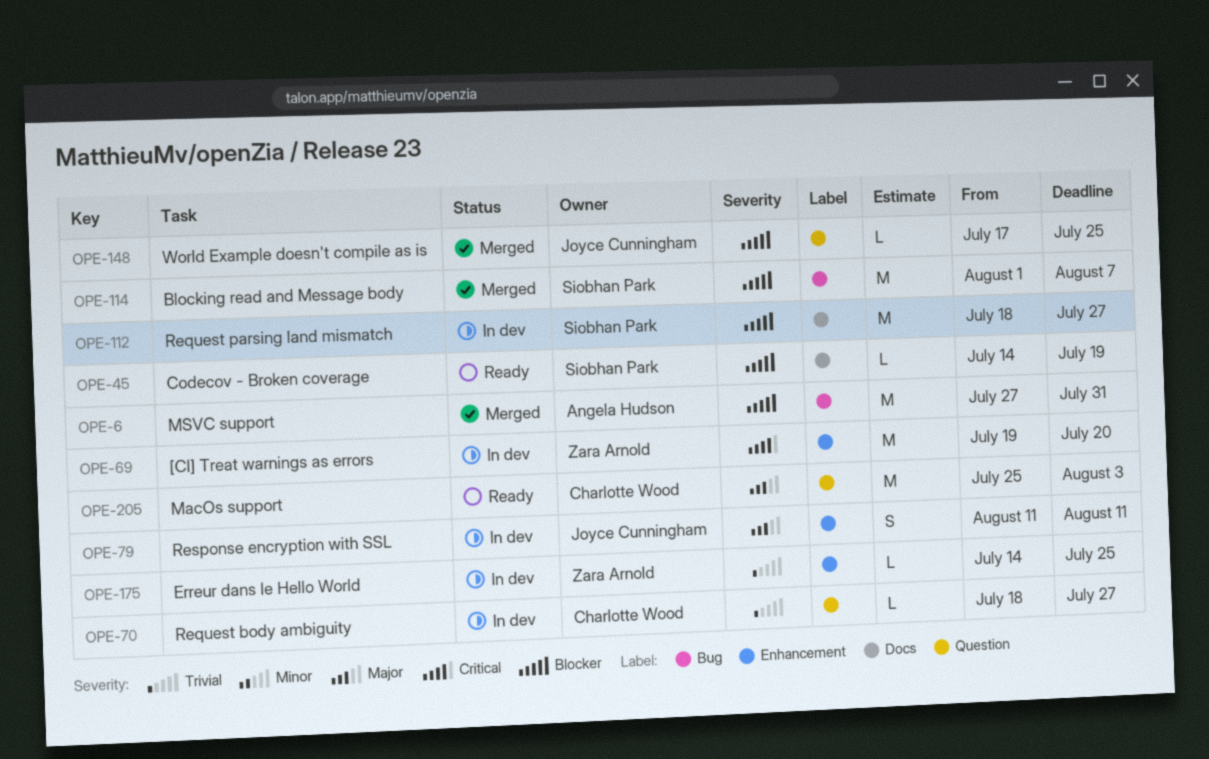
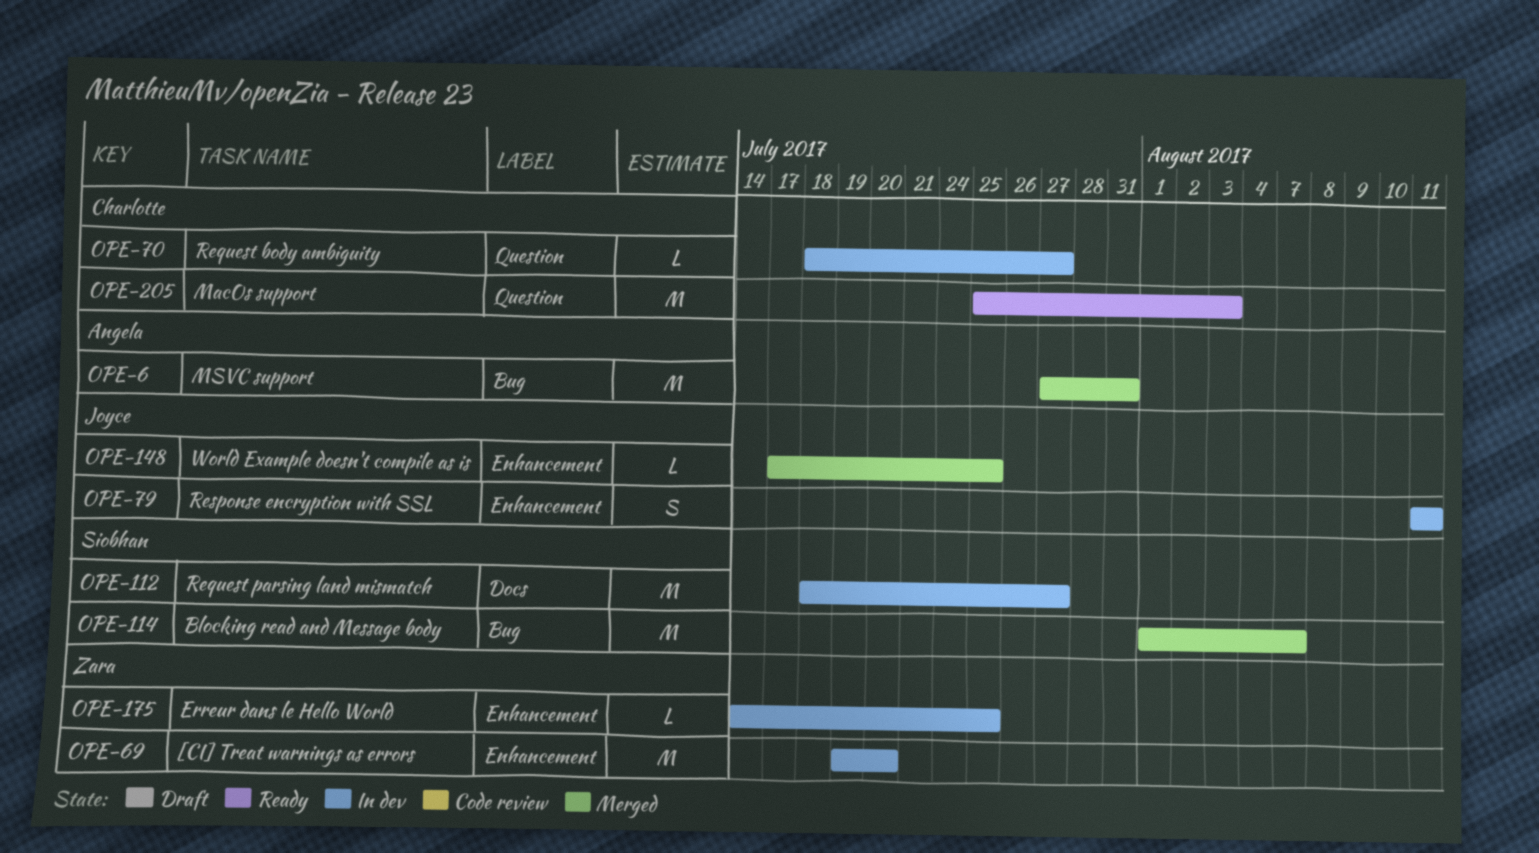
OPE-45: present -> none
OPE-148, label: Question -> Enhancement

